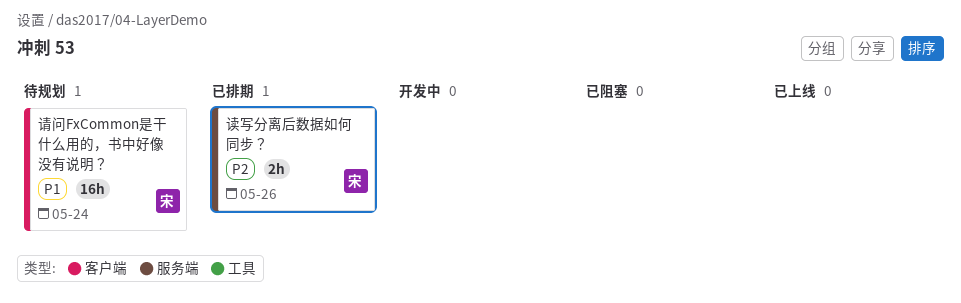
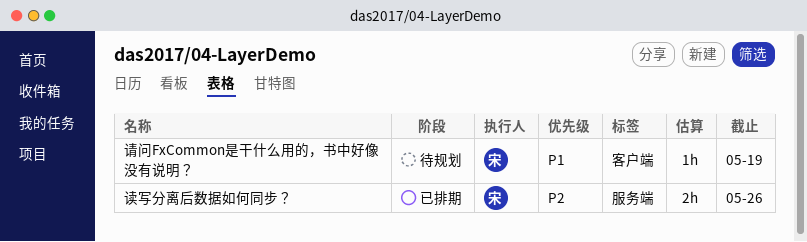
请问FxCommon是干什么用的，书中好像没有说明？, estimate: 16h -> 1h
请问FxCommon是干什么用的，书中好像没有说明？, due: May 24 -> May 19

